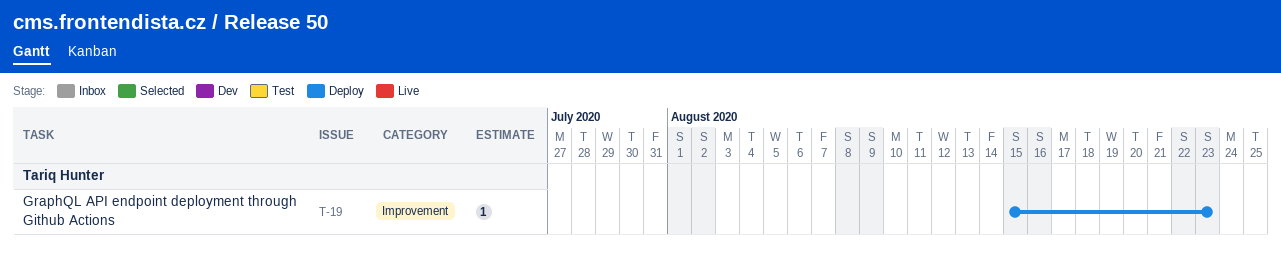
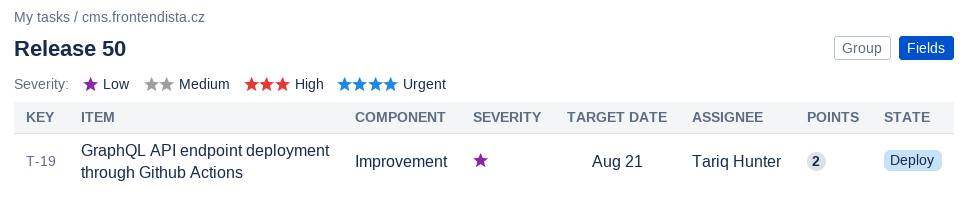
T-19, estimate: 1 -> 2
T-19, due: Aug 23 -> Aug 21

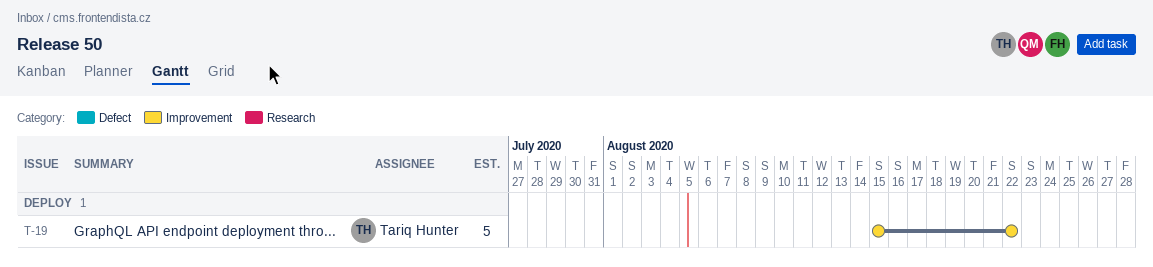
T-19, estimate: 2 -> 5
T-19, due: Aug 21 -> Aug 22

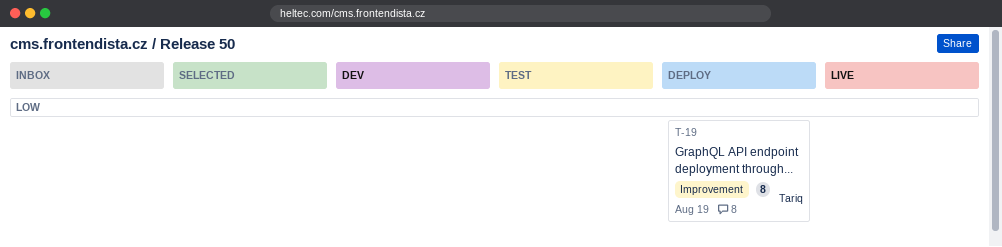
T-19, estimate: 5 -> 8
T-19, due: Aug 22 -> Aug 19

